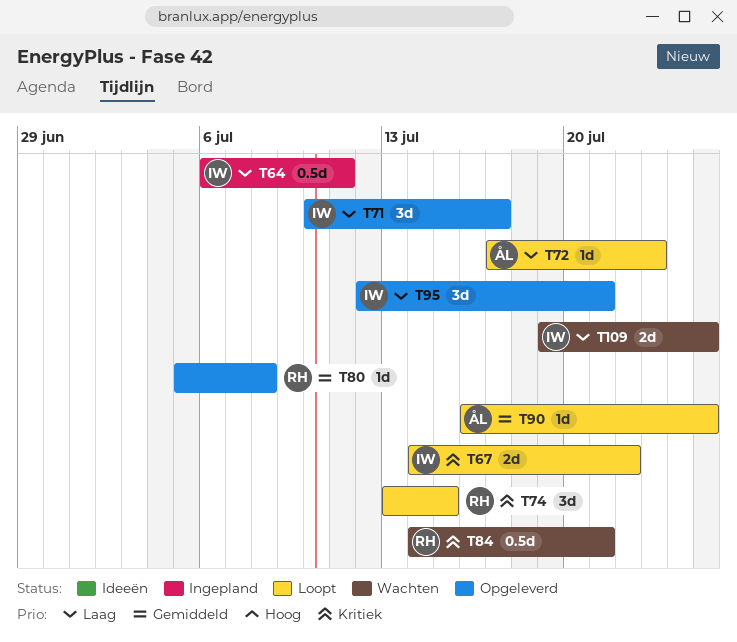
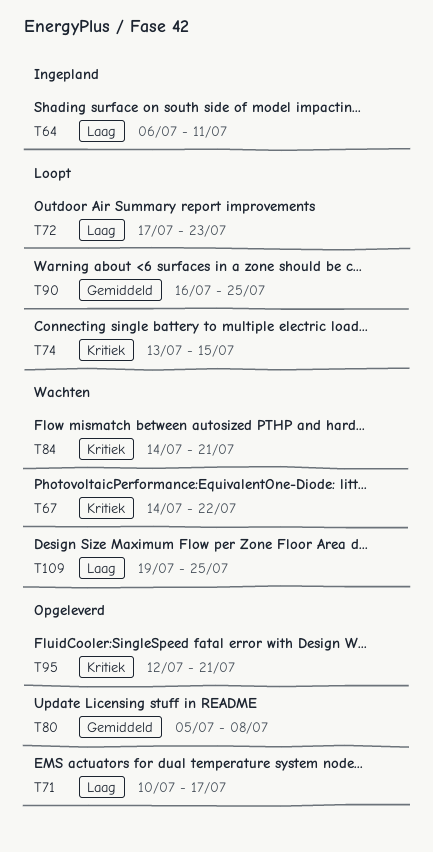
T67, status: Loopt -> Wachten
T95, priority: Laag -> Kritiek

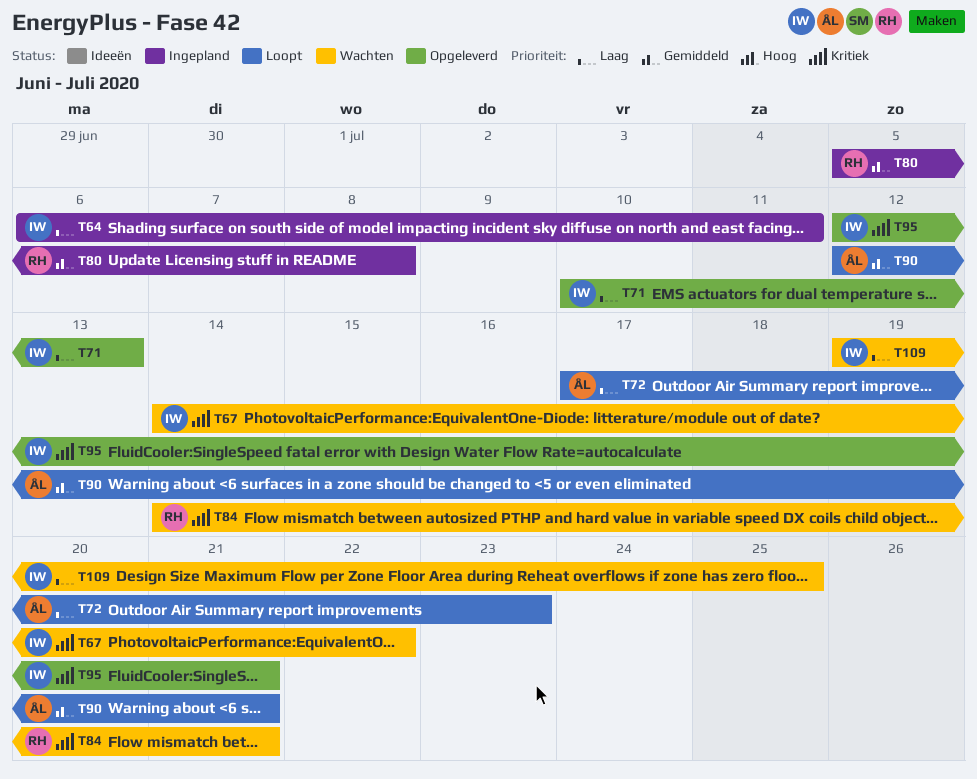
T71, due: Jul 17 -> Jul 13
T74: present -> none
T80, status: Opgeleverd -> Ingepland
T90, start: Jul 16 -> Jul 12
T90, due: Jul 25 -> Jul 21

